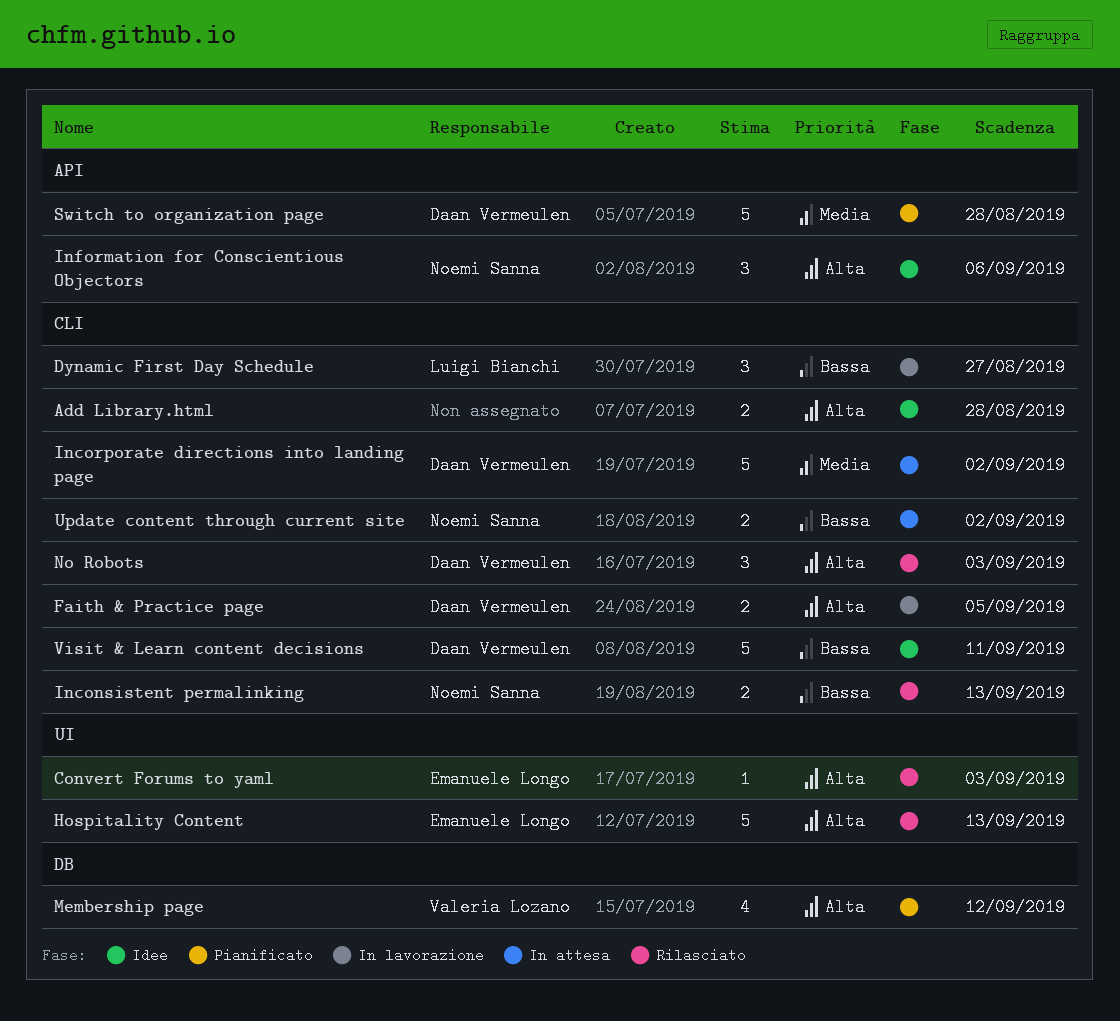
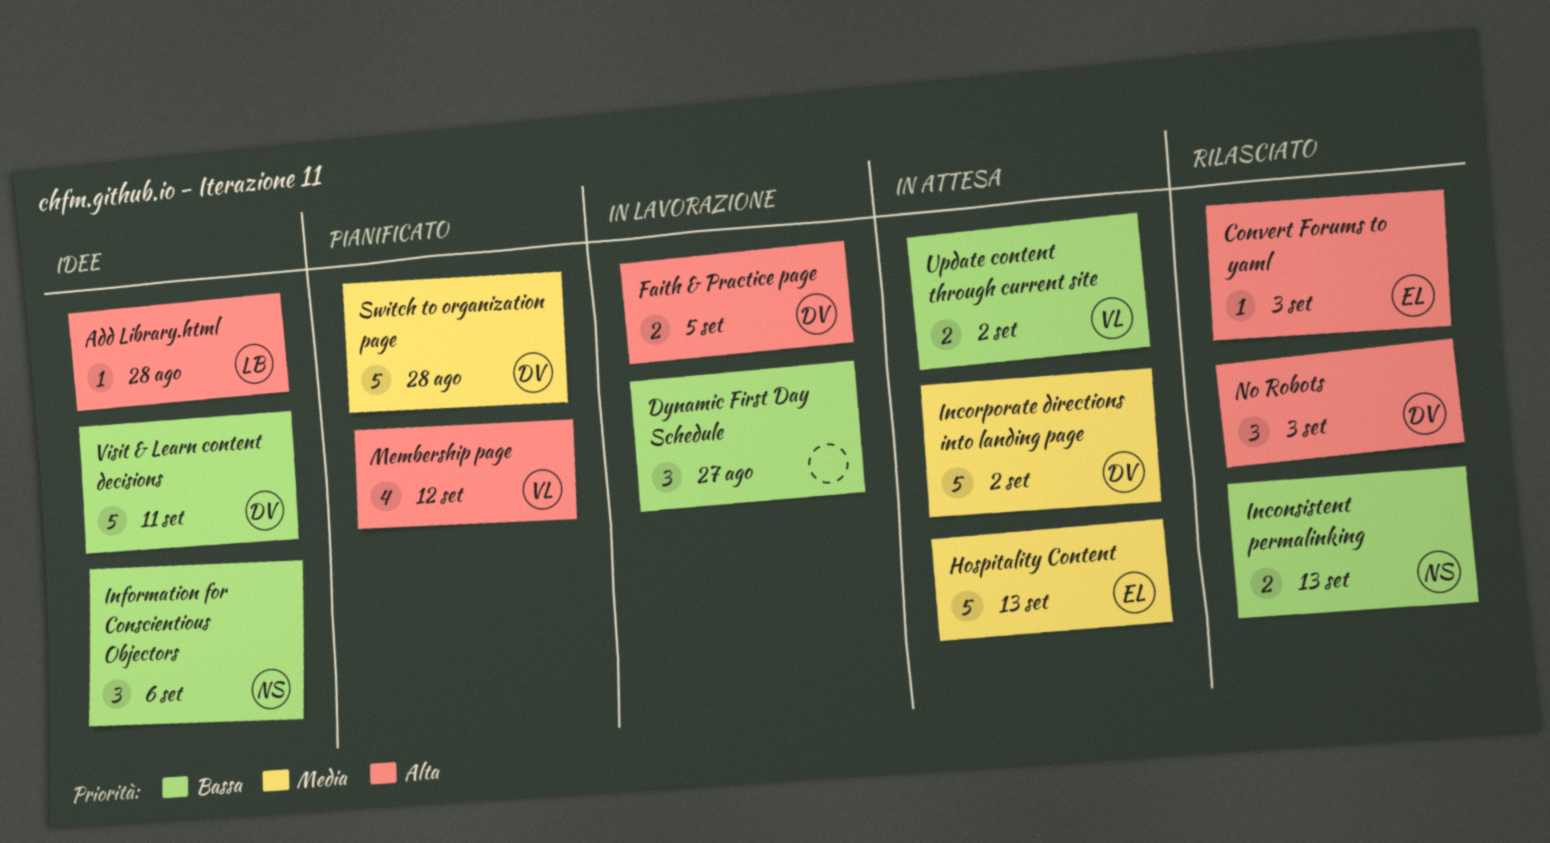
Add Library.html, owner: none -> Luigi Bianchi
Add Library.html, estimate: 2 -> 1
Dynamic First Day Schedule, owner: Luigi Bianchi -> none
Hospitality Content, status: Rilasciato -> In attesa
Hospitality Content, priority: Alta -> Media
Information for Conscientious Objectors, priority: Alta -> Bassa
Update content through current site, owner: Noemi Sanna -> Valeria Lozano

